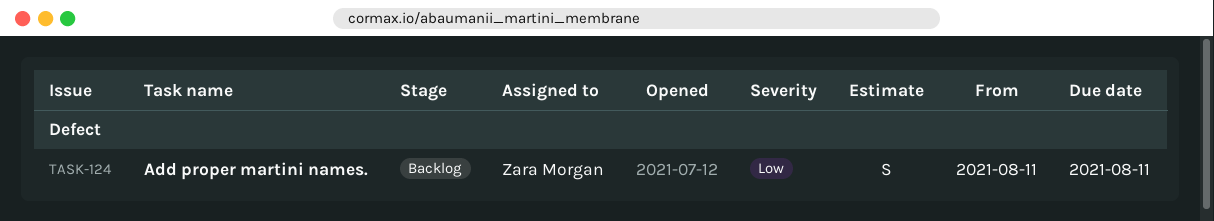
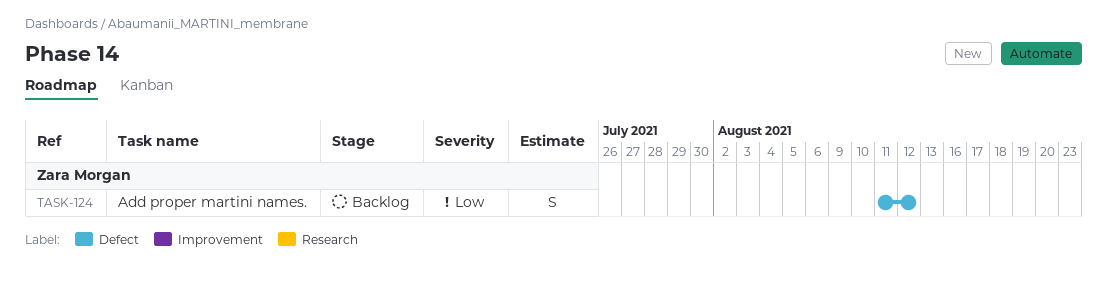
TASK-124, due: Aug 11 -> Aug 12

